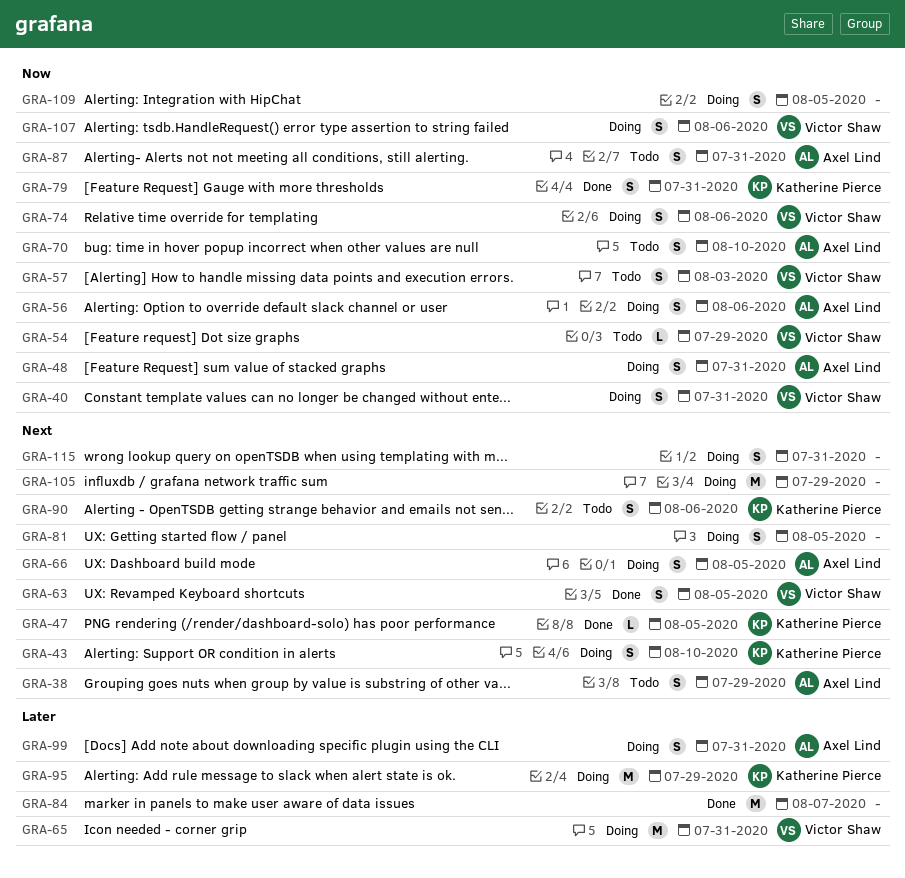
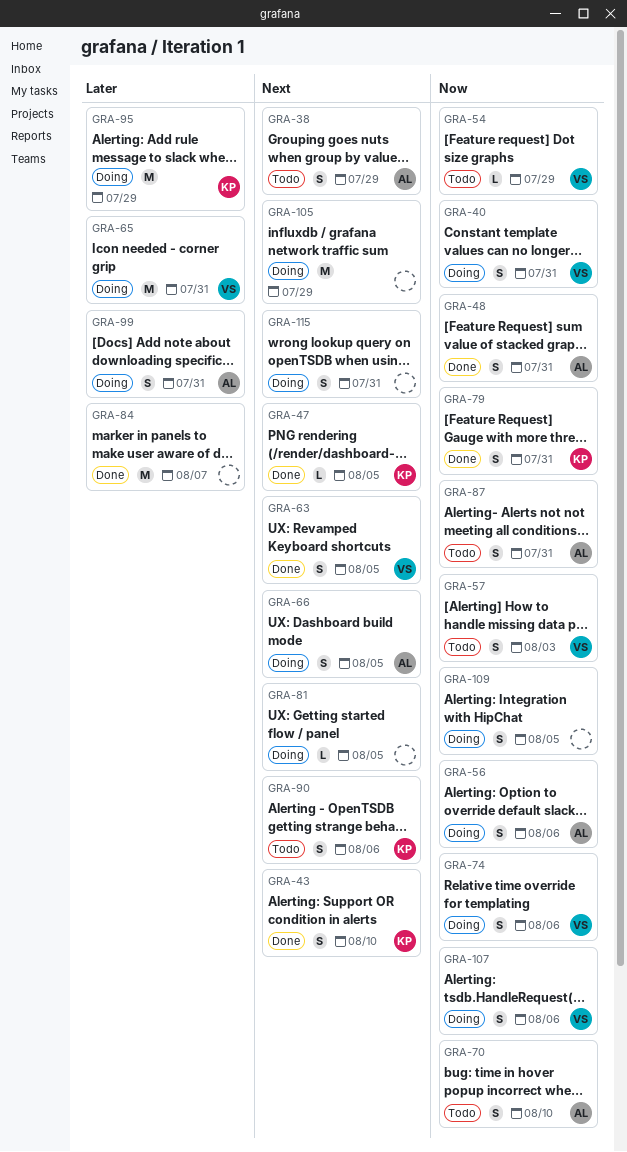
GRA-43, status: Doing -> Done
GRA-48, status: Doing -> Done
GRA-81, estimate: S -> L

